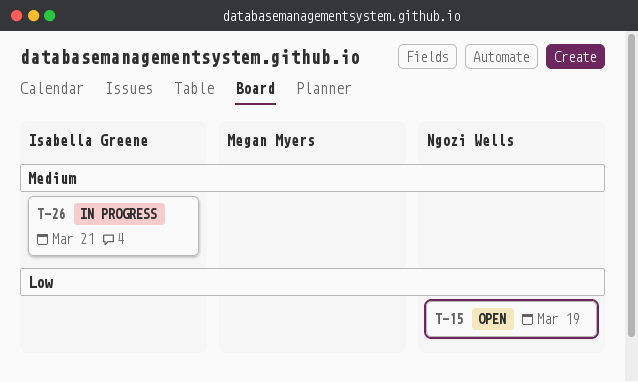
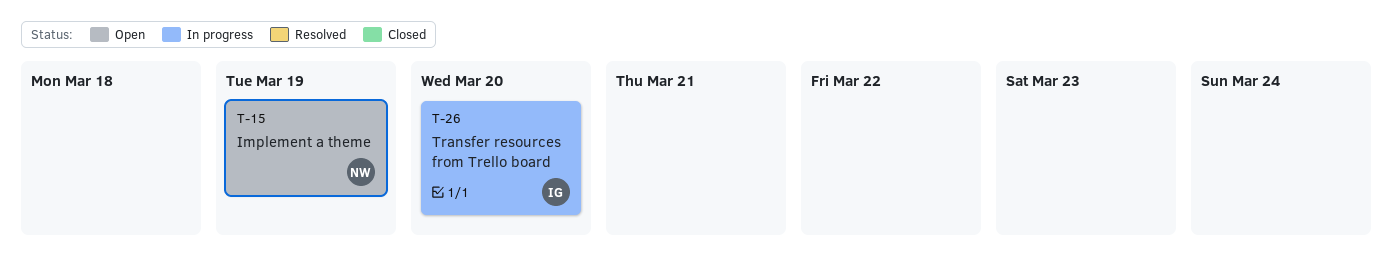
T-26, due: Mar 21 -> Mar 20

